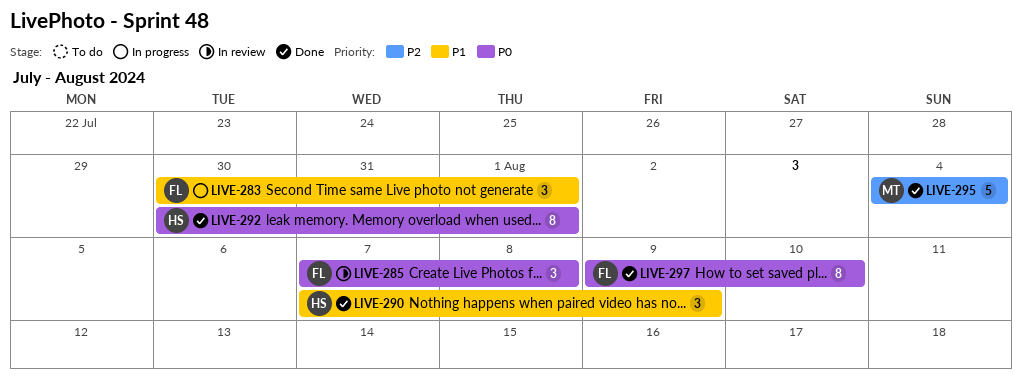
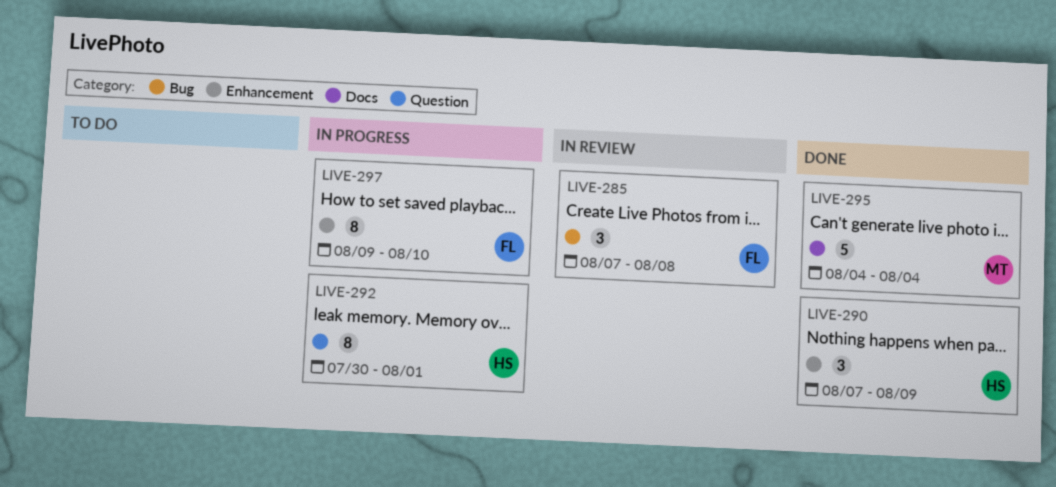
LIVE-283: present -> none
LIVE-292, status: Done -> In progress
LIVE-297, status: Done -> In progress

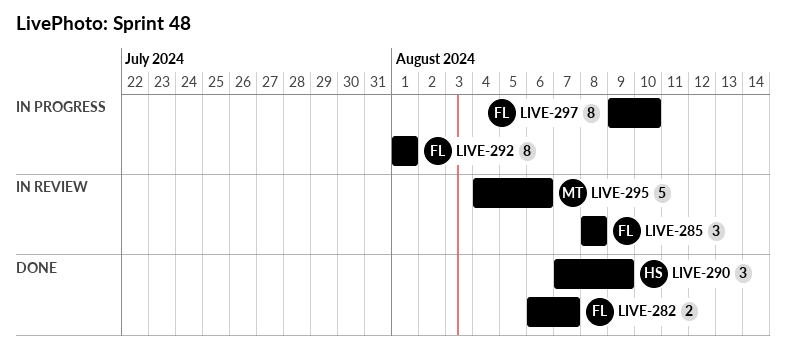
LIVE-282: none -> present
LIVE-285, start: Aug 7 -> Aug 8
LIVE-292, owner: HS -> FL
LIVE-292, start: Jul 30 -> Aug 1
LIVE-295, status: Done -> In review
LIVE-295, due: Aug 4 -> Aug 6

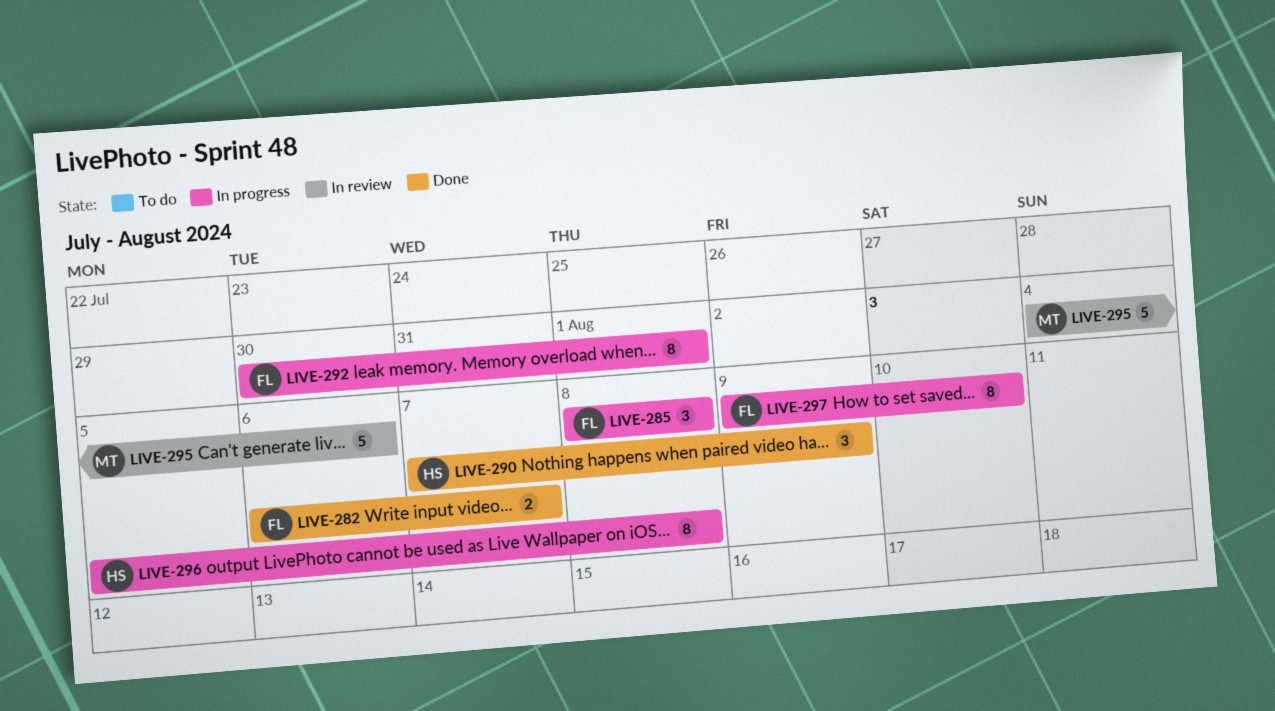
LIVE-285, status: In review -> In progress
LIVE-292, start: Aug 1 -> Jul 30
LIVE-296: none -> present

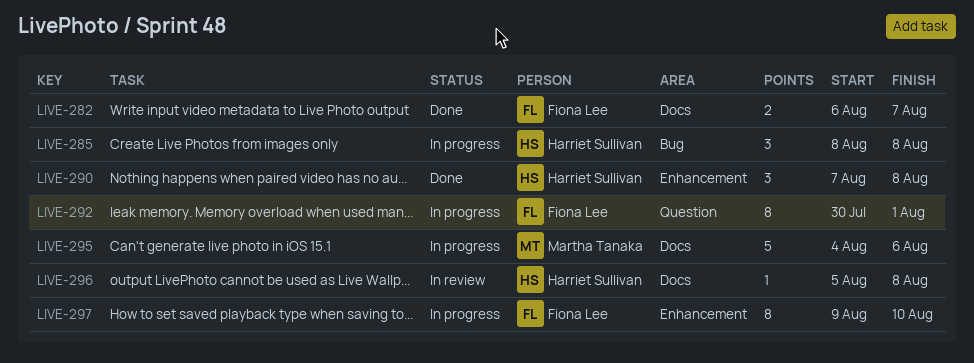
LIVE-285, owner: Fiona Lee -> Harriet Sullivan
LIVE-290, due: Aug 9 -> Aug 8
LIVE-295, status: In review -> In progress
LIVE-296, status: In progress -> In review
LIVE-296, estimate: 8 -> 1

